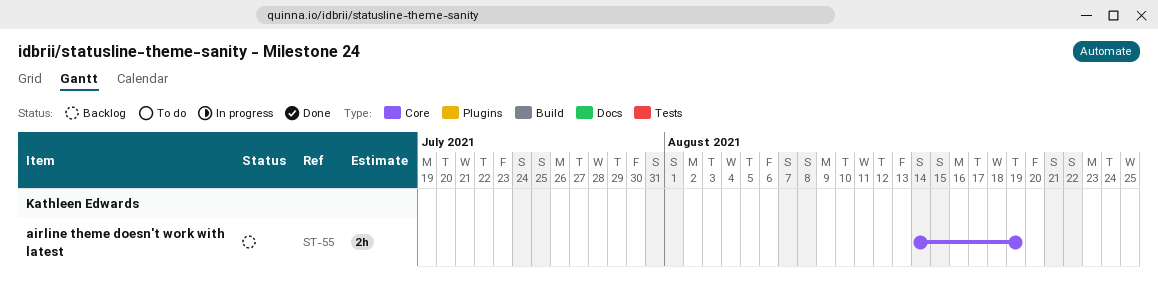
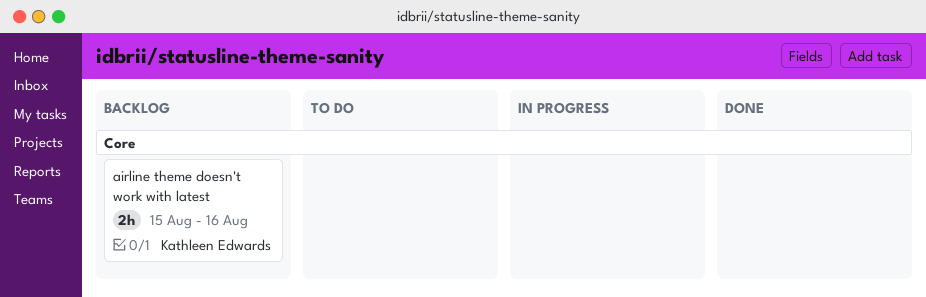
airline theme doesn't work with latest, start: Aug 14 -> Aug 15
airline theme doesn't work with latest, due: Aug 19 -> Aug 16

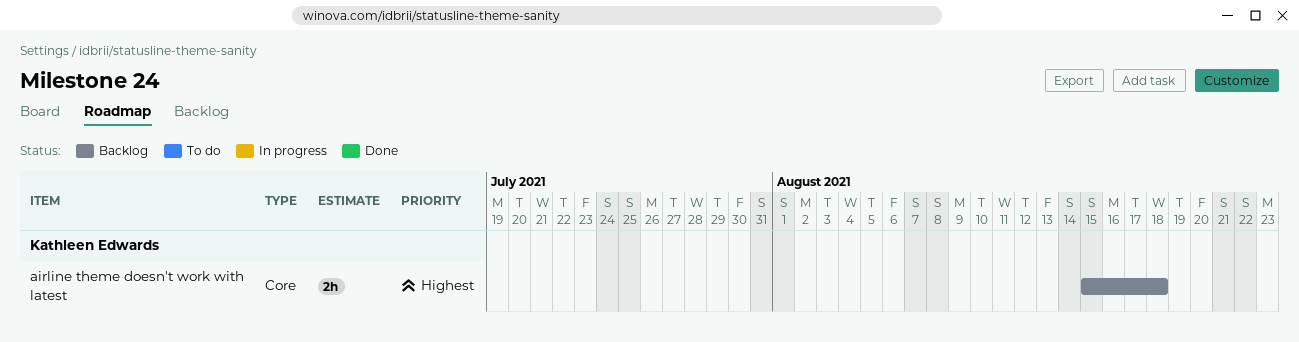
airline theme doesn't work with latest, due: Aug 16 -> Aug 18

